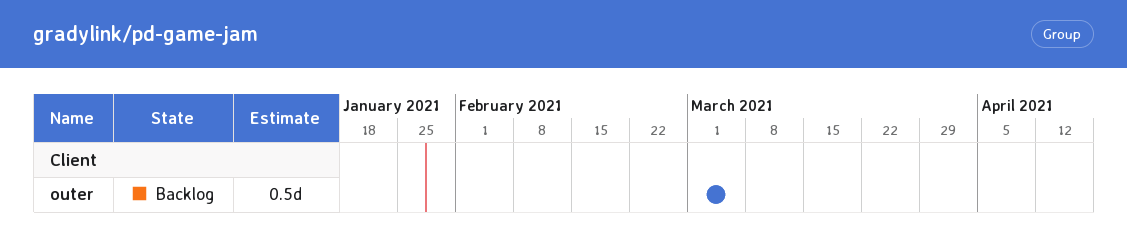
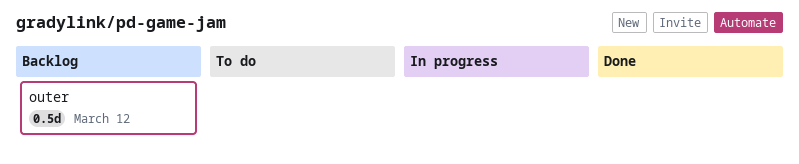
outer, due: Mar 5 -> Mar 12

